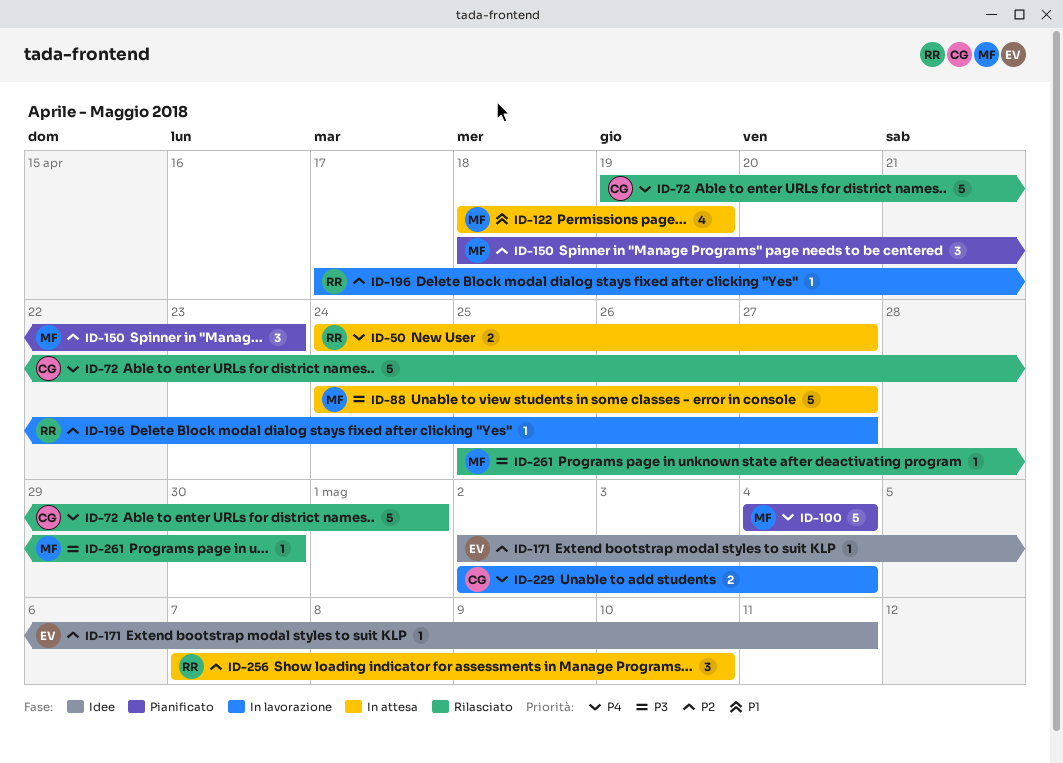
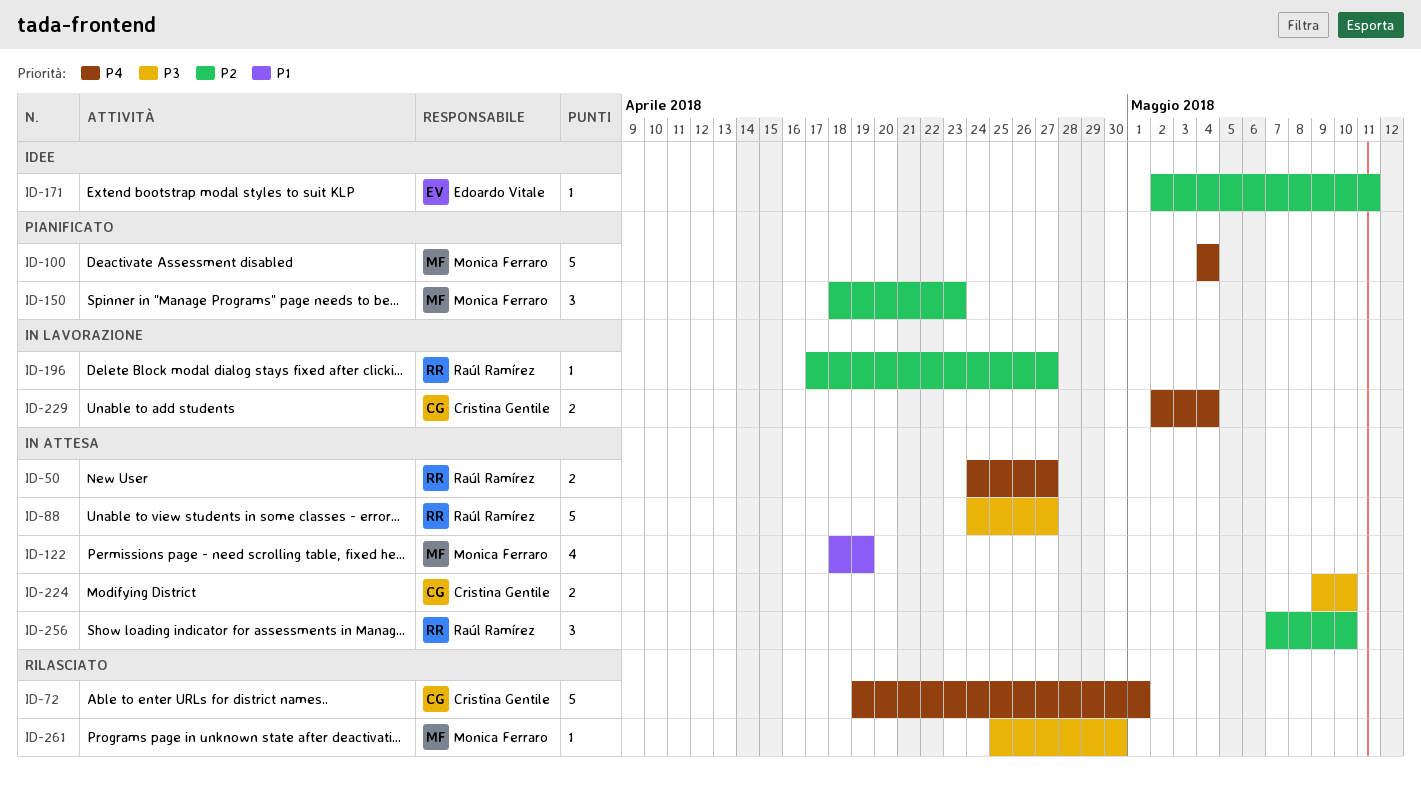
ID-88, owner: Monica Ferraro -> Raúl Ramírez
ID-224: none -> present

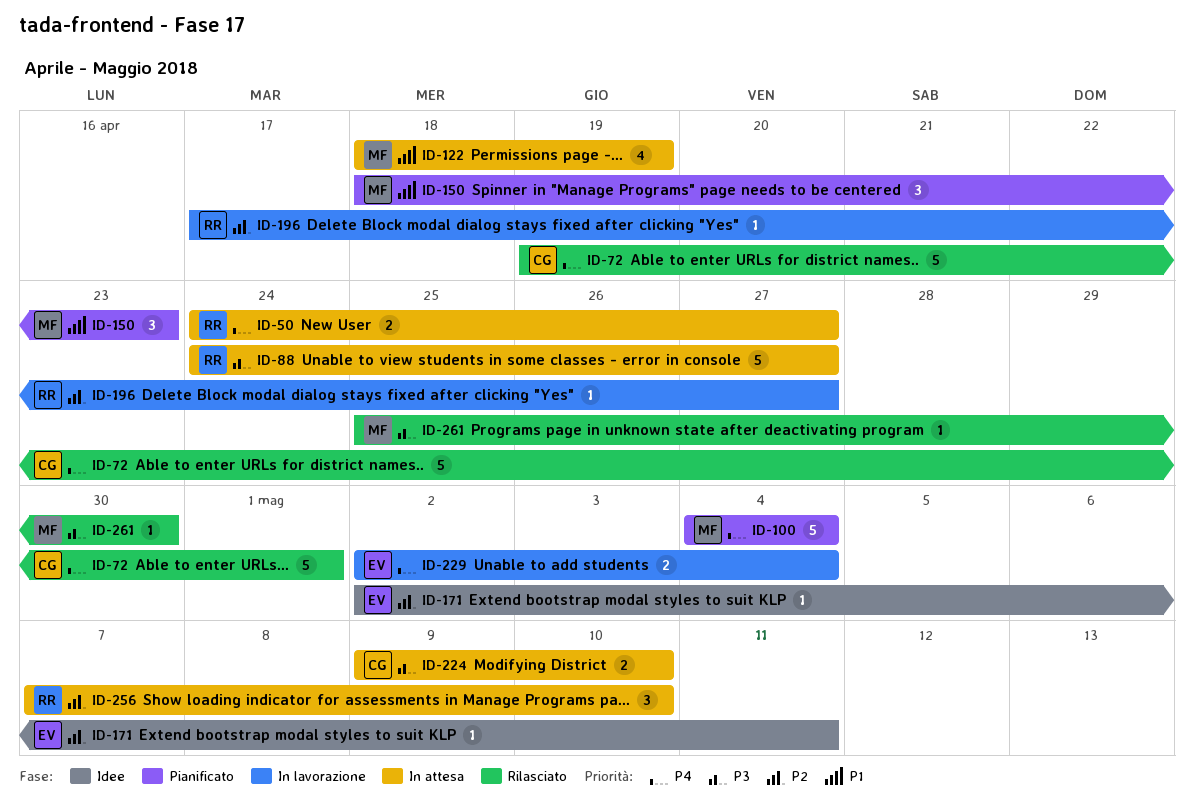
ID-150, priority: P2 -> P1
ID-229, owner: Cristina Gentile -> Edoardo Vitale

